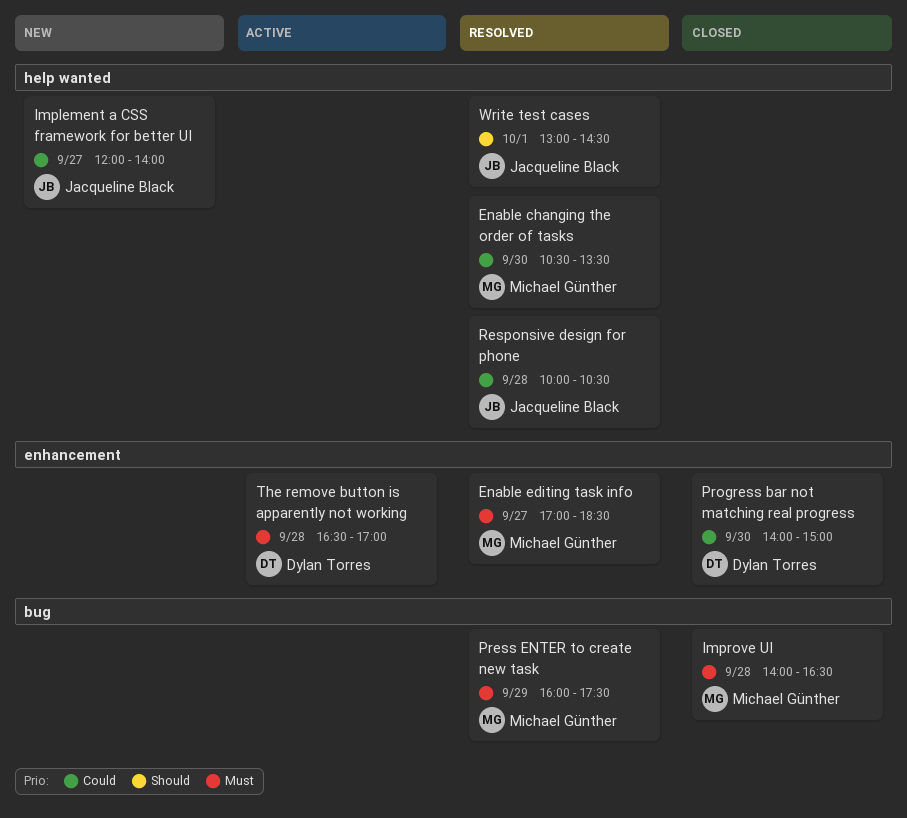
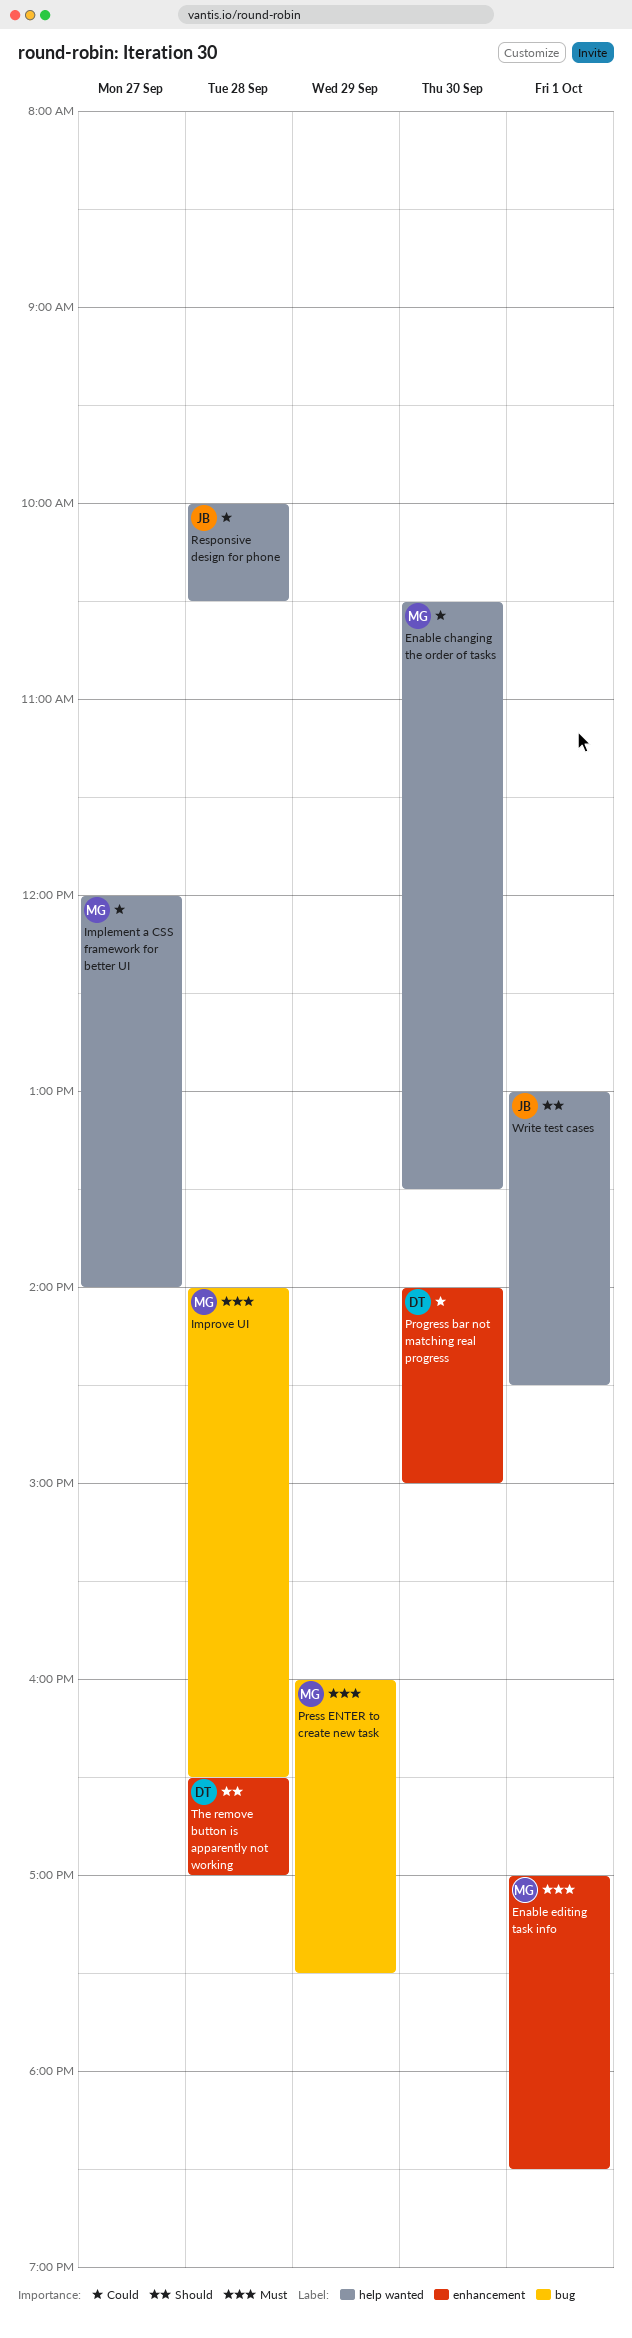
Enable editing task info, day: Sep 27 -> Oct 1
Implement a CSS framework for better UI, owner: Jacqueline Black -> Michael Günther
The remove button is apparently not working, priority: Must -> Should

